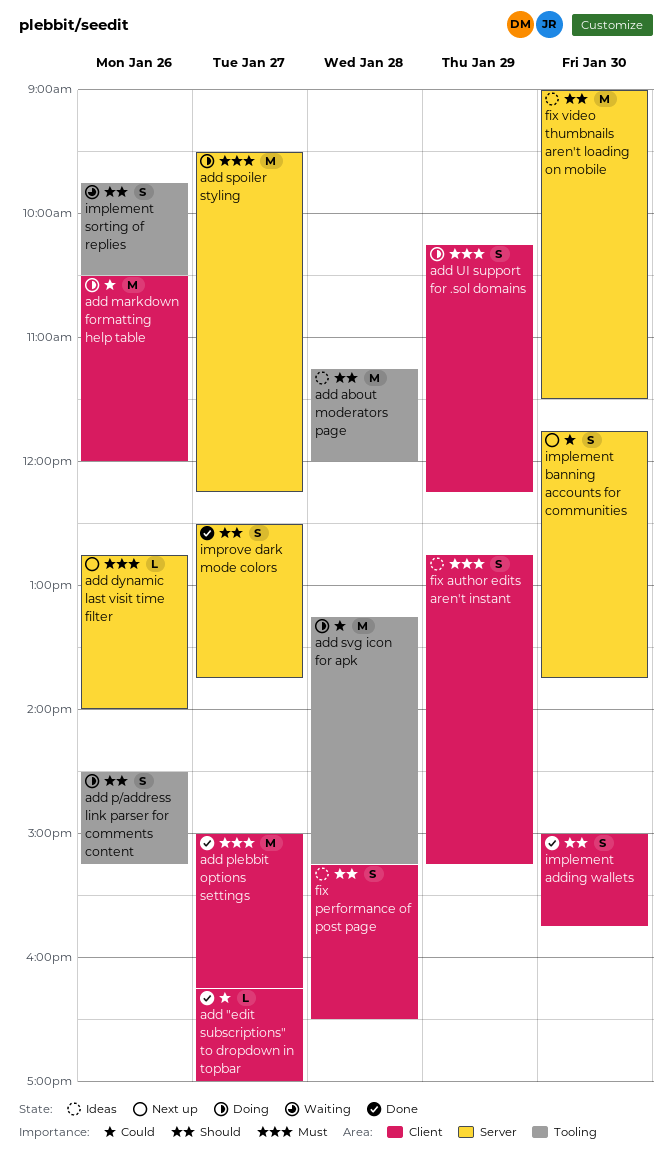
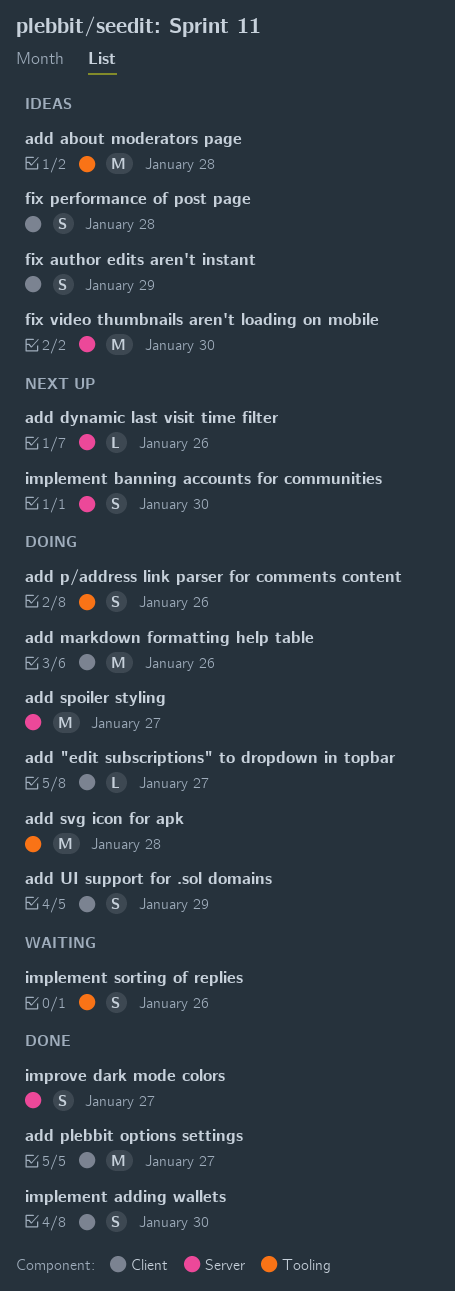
add "edit subscriptions" to dropdown in topbar, status: Done -> Doing

